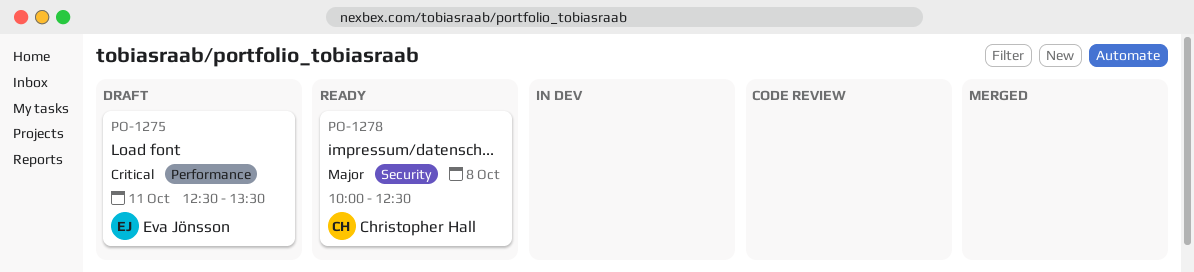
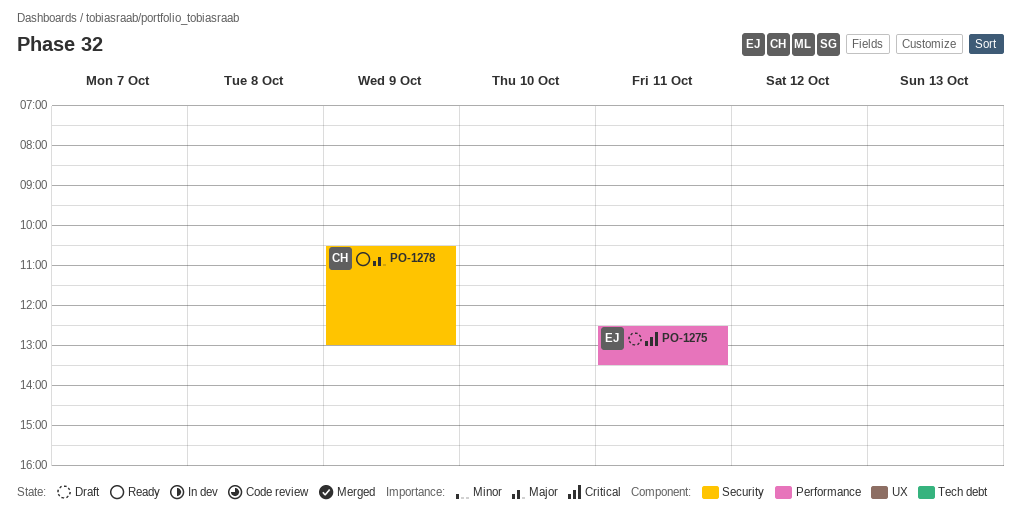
PO-1278, day: Oct 8 -> Oct 9
PO-1278, begins: 10:00 -> 10:30
PO-1278, ends: 12:30 -> 13:00

